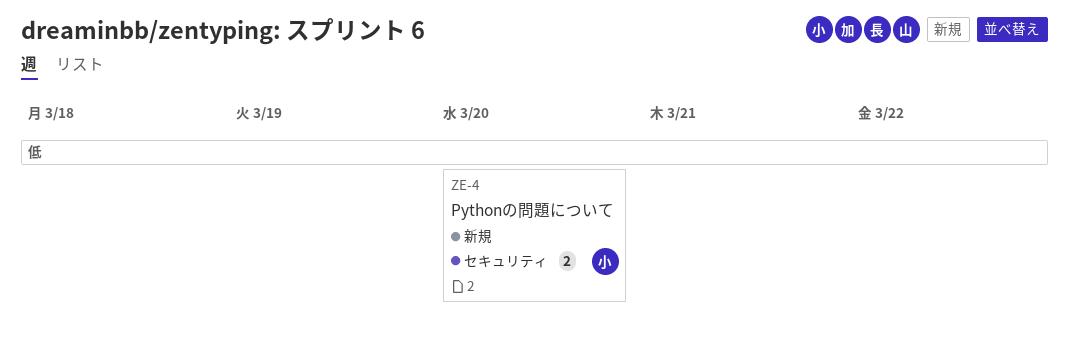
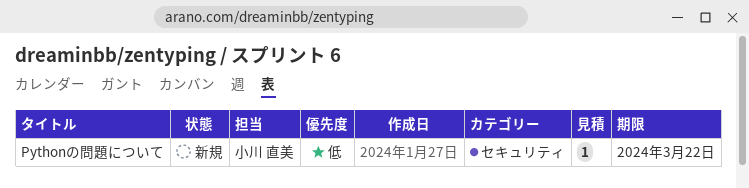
Pythonの問題について, estimate: 2 -> 1
Pythonの問題について, due: Mar 20 -> Mar 22

